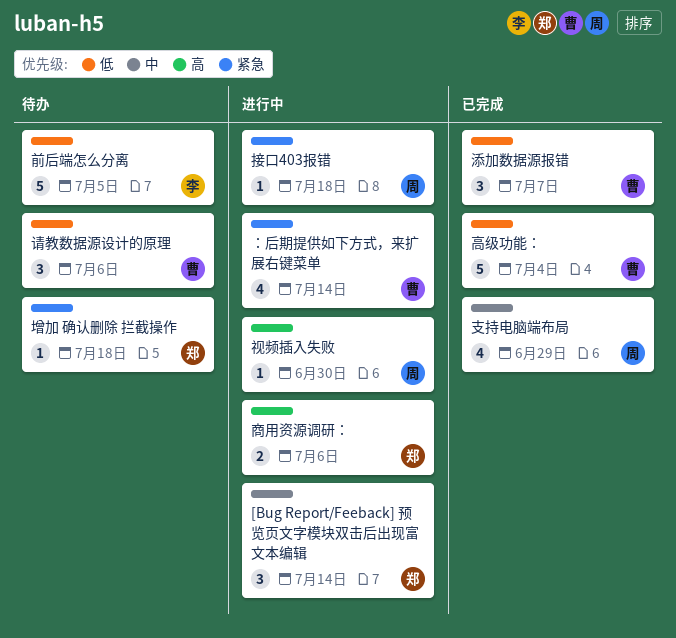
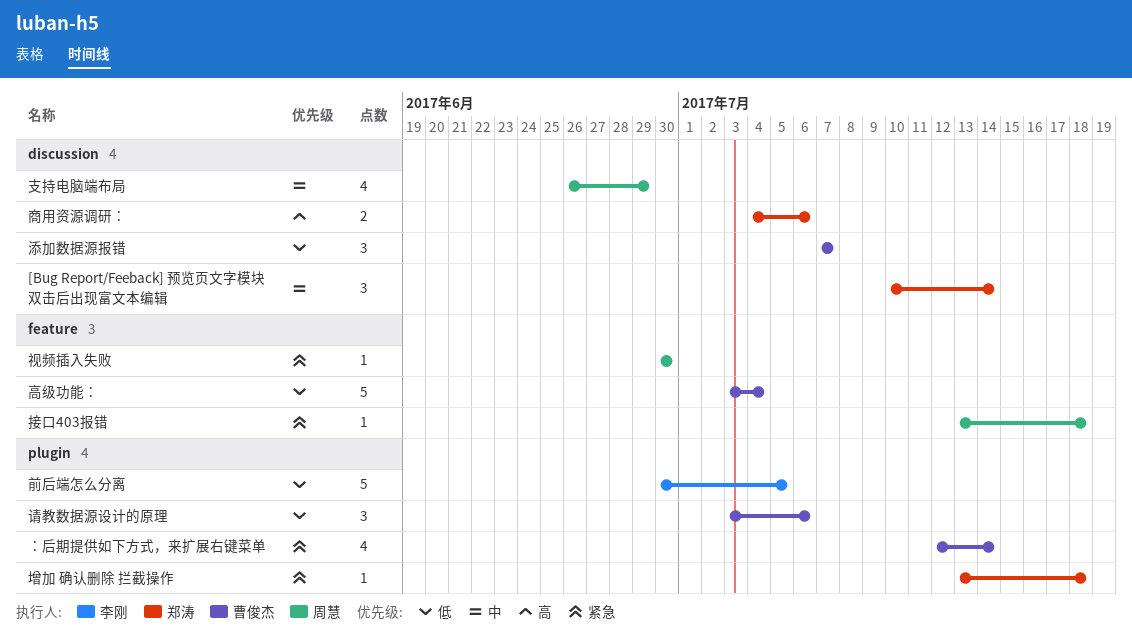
视频插入失败, priority: 高 -> 紧急

